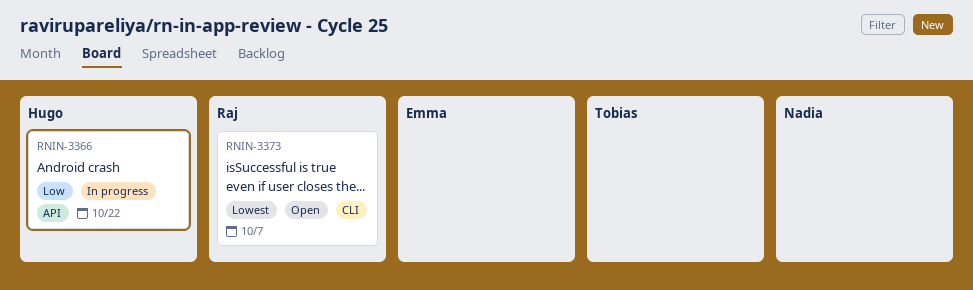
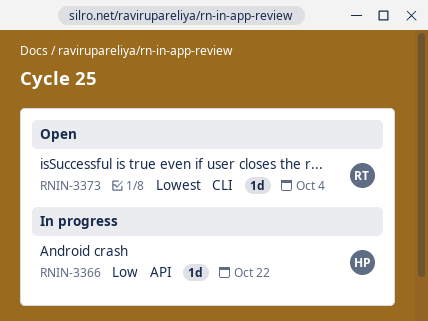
RNIN-3373, due: Oct 7 -> Oct 4

